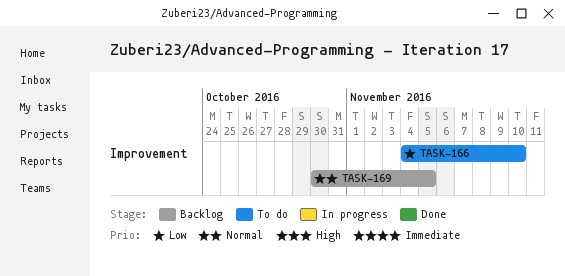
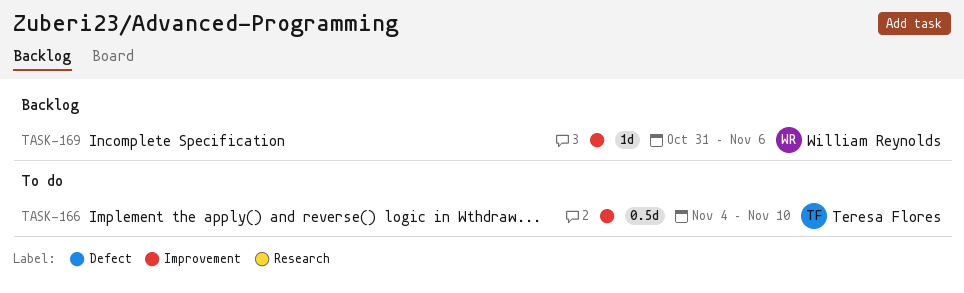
TASK-169, start: Oct 30 -> Oct 31
TASK-169, due: Nov 5 -> Nov 6

